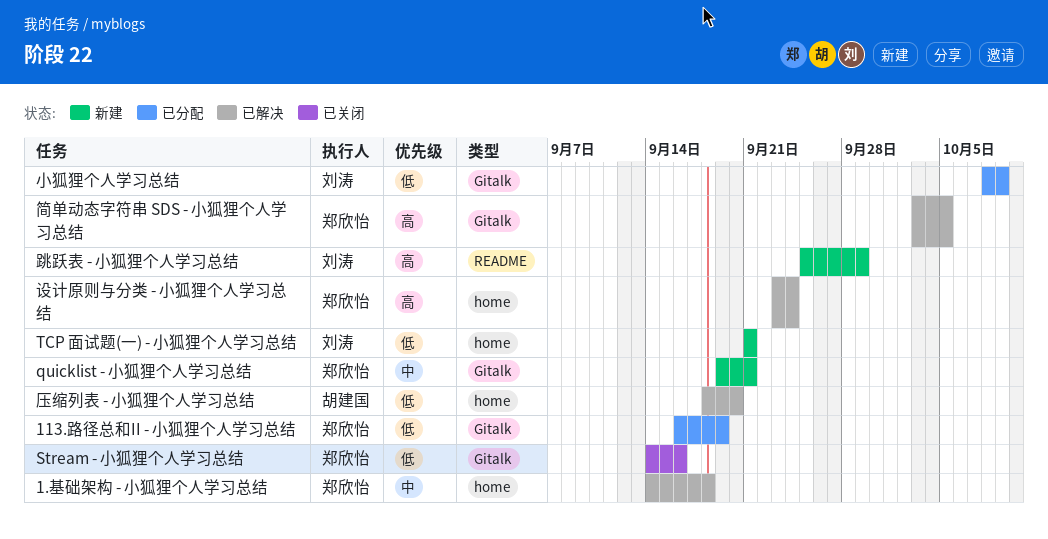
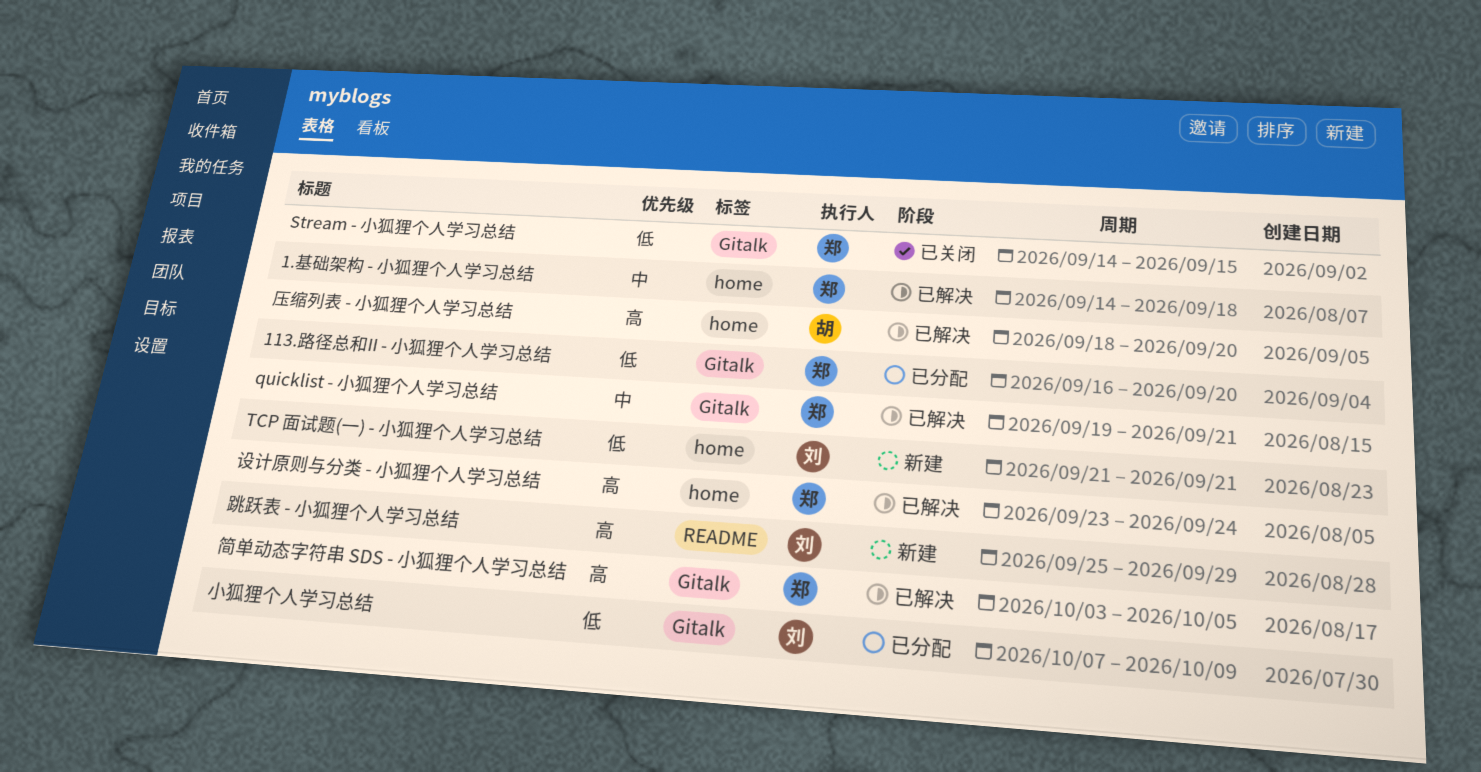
113.路径总和II - 小狐狸个人学习总结, due: Sep 19 -> Sep 20
quicklist - 小狐狸个人学习总结, status: 新建 -> 已解决
Stream - 小狐狸个人学习总结, due: Sep 16 -> Sep 15
压缩列表 - 小狐狸个人学习总结, priority: 低 -> 高
小狐狸个人学习总结, start: Oct 8 -> Oct 7

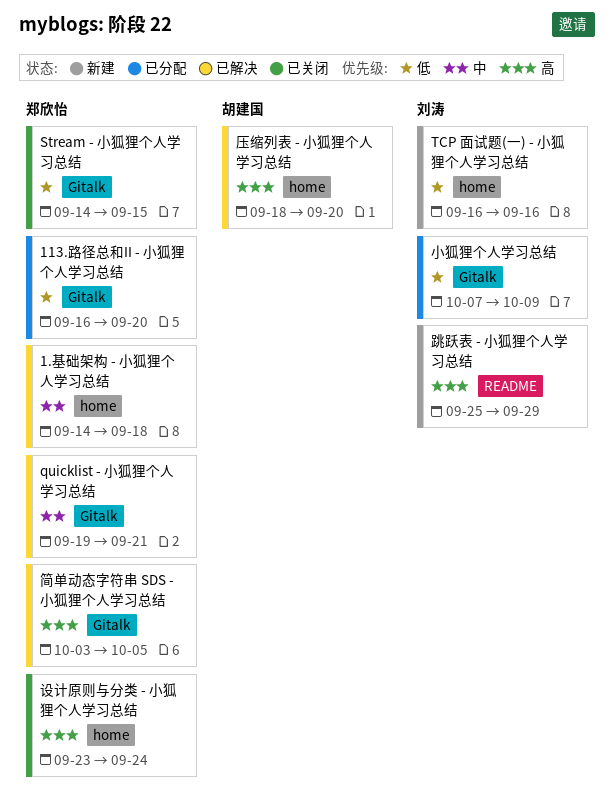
TCP 面试题(一) - 小狐狸个人学习总结, start: Sep 21 -> Sep 16
TCP 面试题(一) - 小狐狸个人学习总结, due: Sep 21 -> Sep 16
设计原则与分类 - 小狐狸个人学习总结, status: 已解决 -> 已关闭

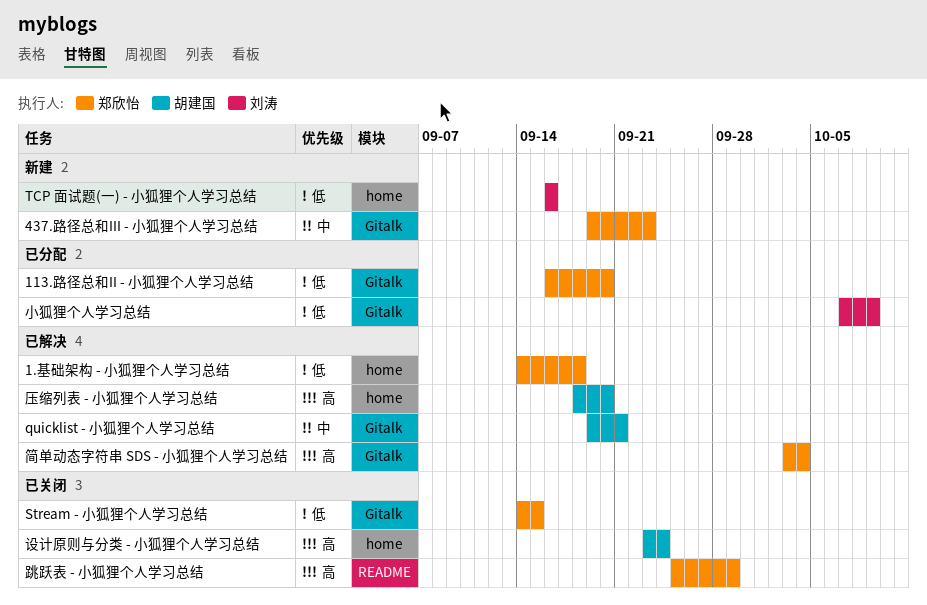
1.基础架构 - 小狐狸个人学习总结, priority: 中 -> 低
437.路径总和III - 小狐狸个人学习总结: none -> present
quicklist - 小狐狸个人学习总结, owner: 郑欣怡 -> 胡建国
简单动态字符串 SDS - 小狐狸个人学习总结, due: Oct 5 -> Oct 4
设计原则与分类 - 小狐狸个人学习总结, owner: 郑欣怡 -> 胡建国
跳跃表 - 小狐狸个人学习总结, status: 新建 -> 已关闭
跳跃表 - 小狐狸个人学习总结, owner: 刘涛 -> 郑欣怡

